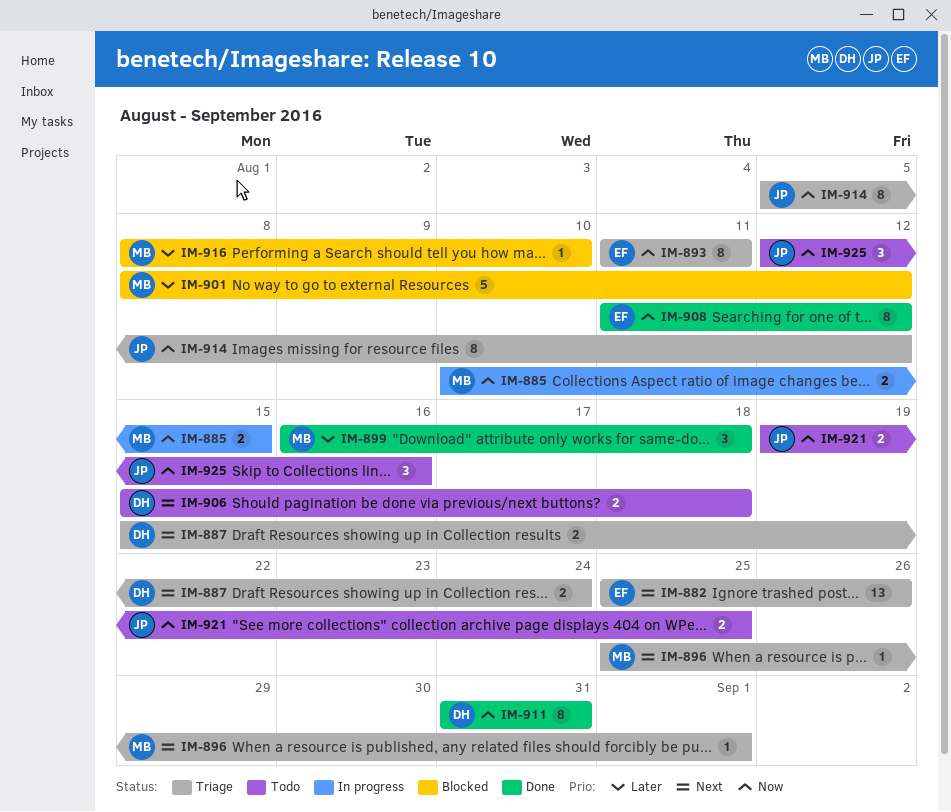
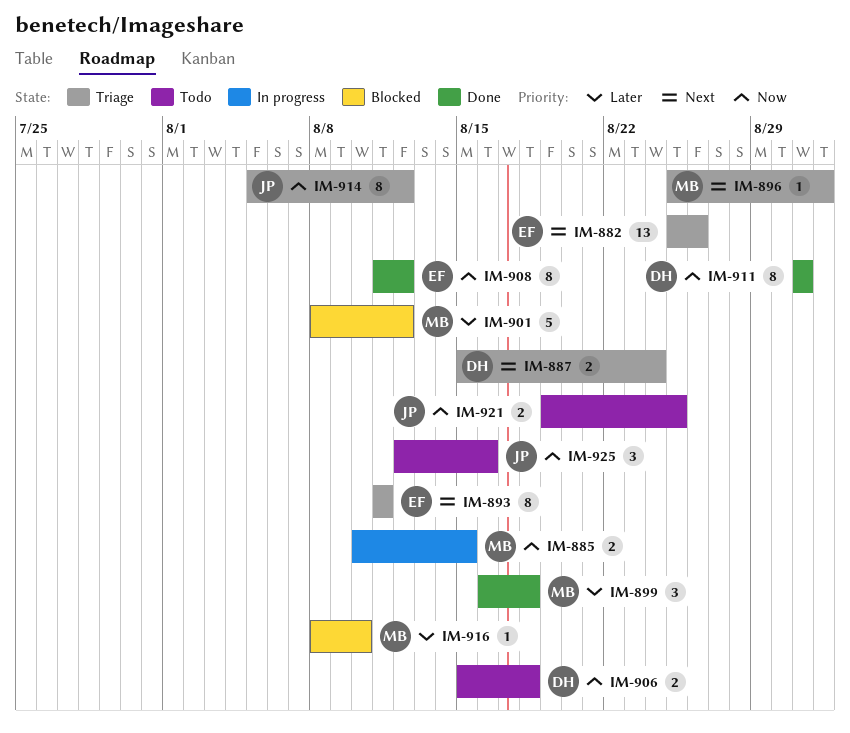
IM-893, priority: Now -> Next
IM-906, priority: Next -> Now

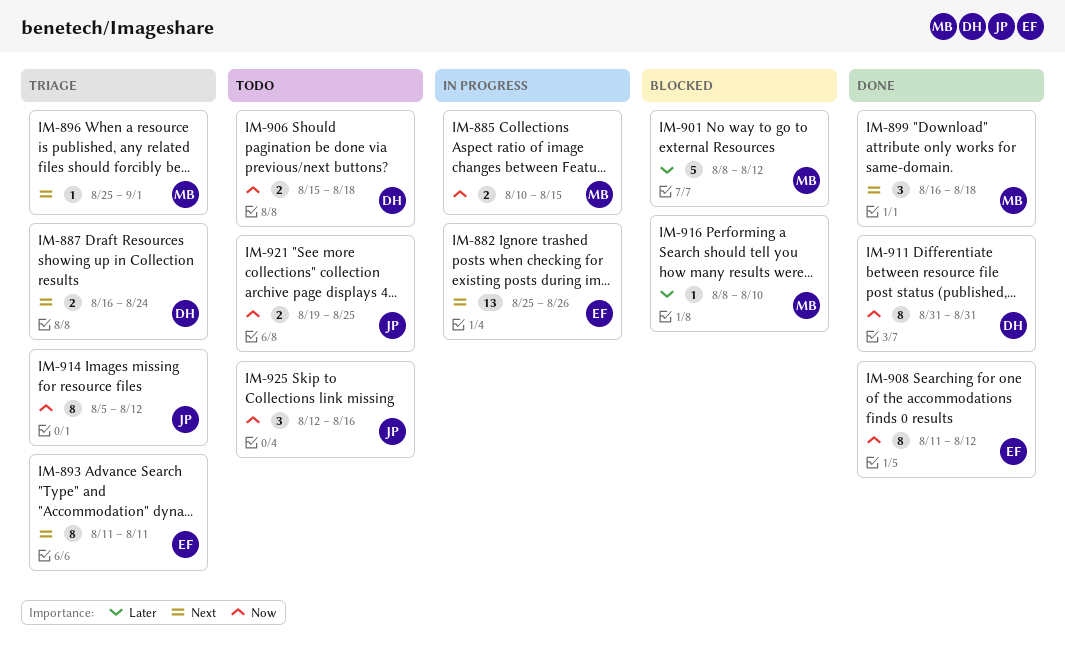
IM-882, status: Triage -> In progress
IM-887, start: Aug 15 -> Aug 16
IM-899, priority: Later -> Next

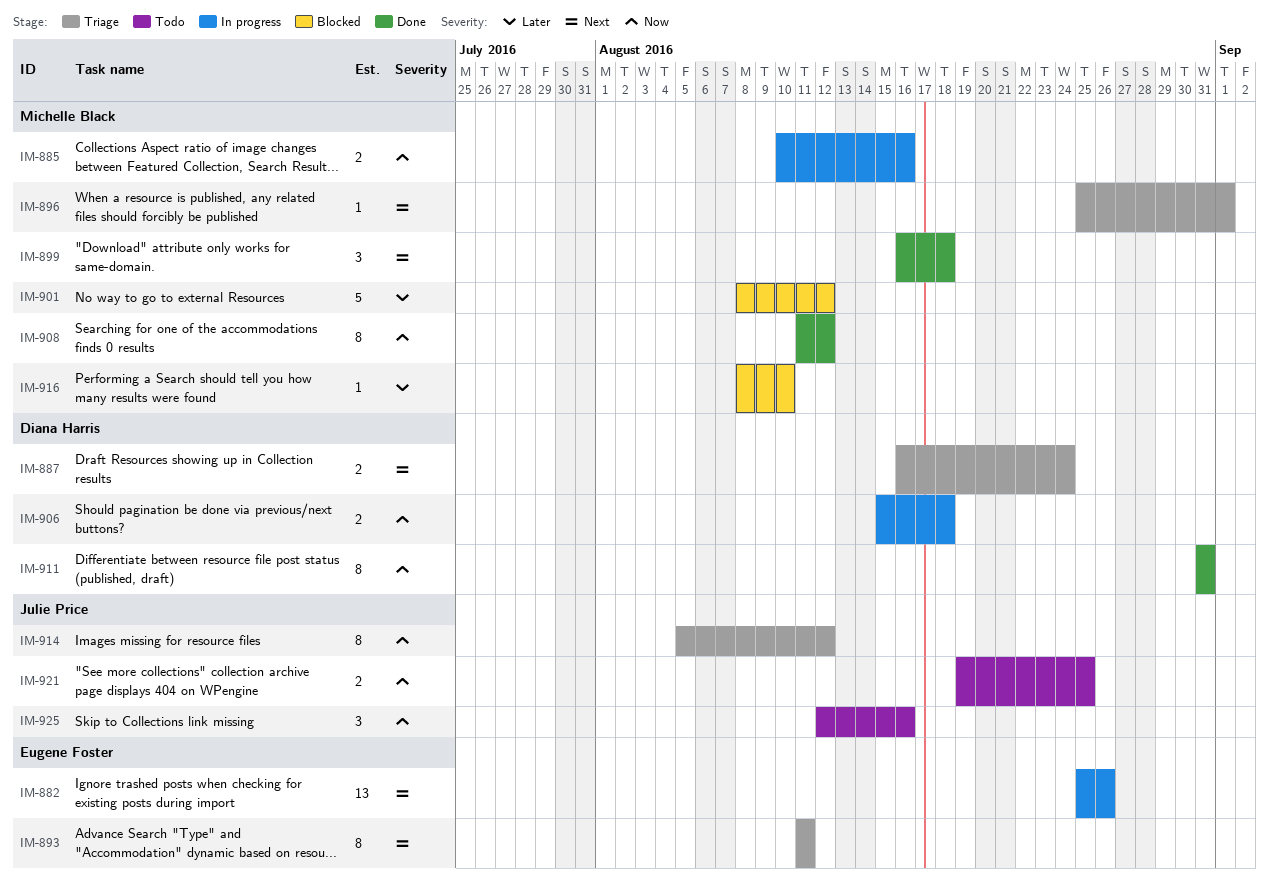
IM-885, due: Aug 15 -> Aug 16
IM-906, status: Todo -> In progress
IM-908, owner: Eugene Foster -> Michelle Black

